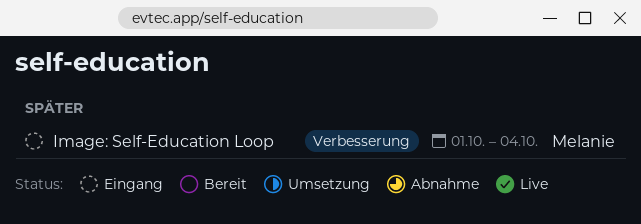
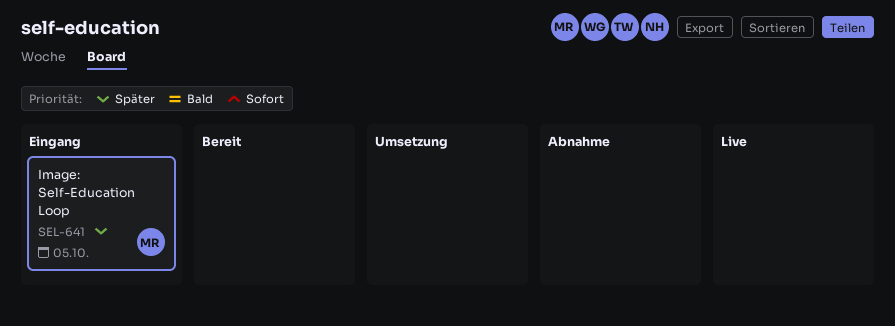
Image: Self-Education Loop, due: Oct 4 -> Oct 5

